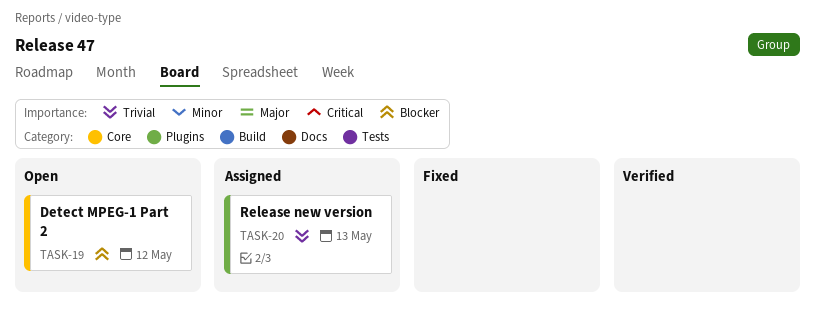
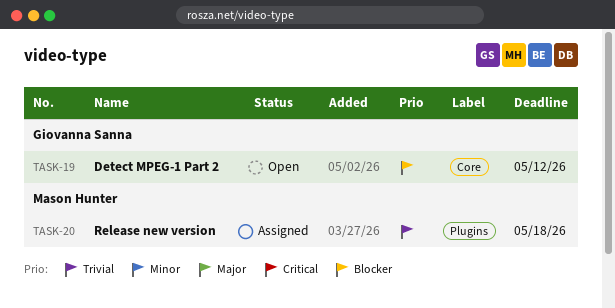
TASK-20, due: May 13 -> May 18

